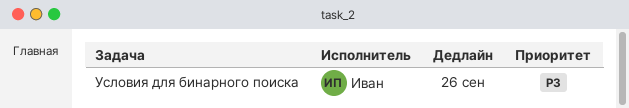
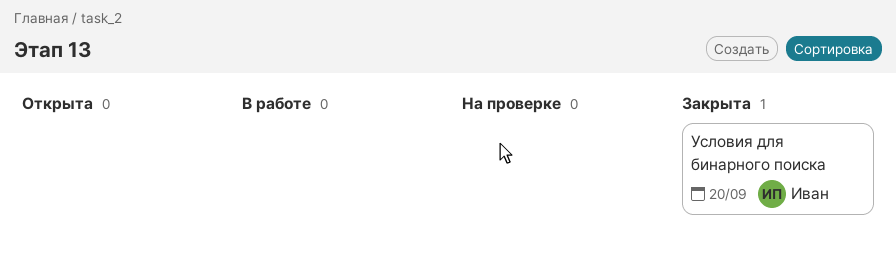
Условия для бинарного поиска, due: Sep 26 -> Sep 20

